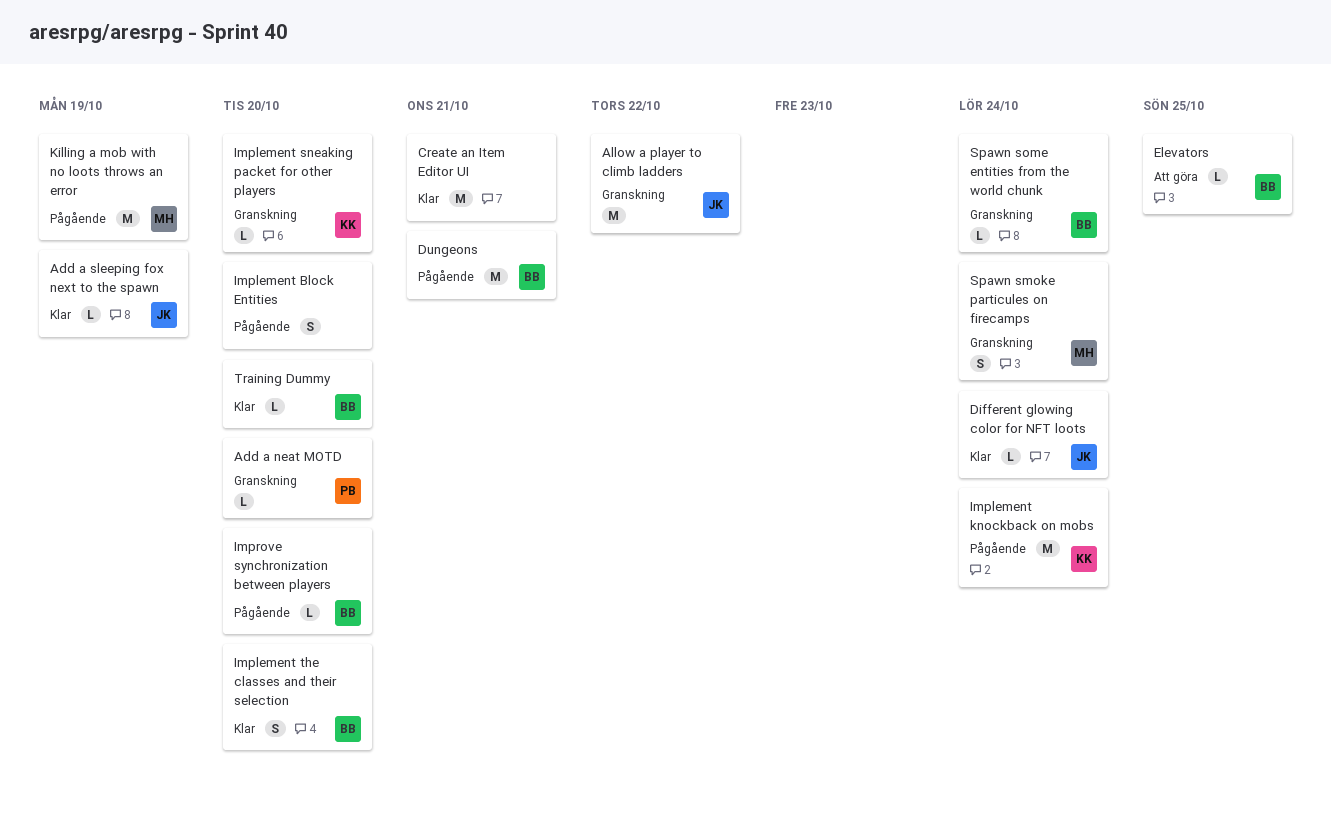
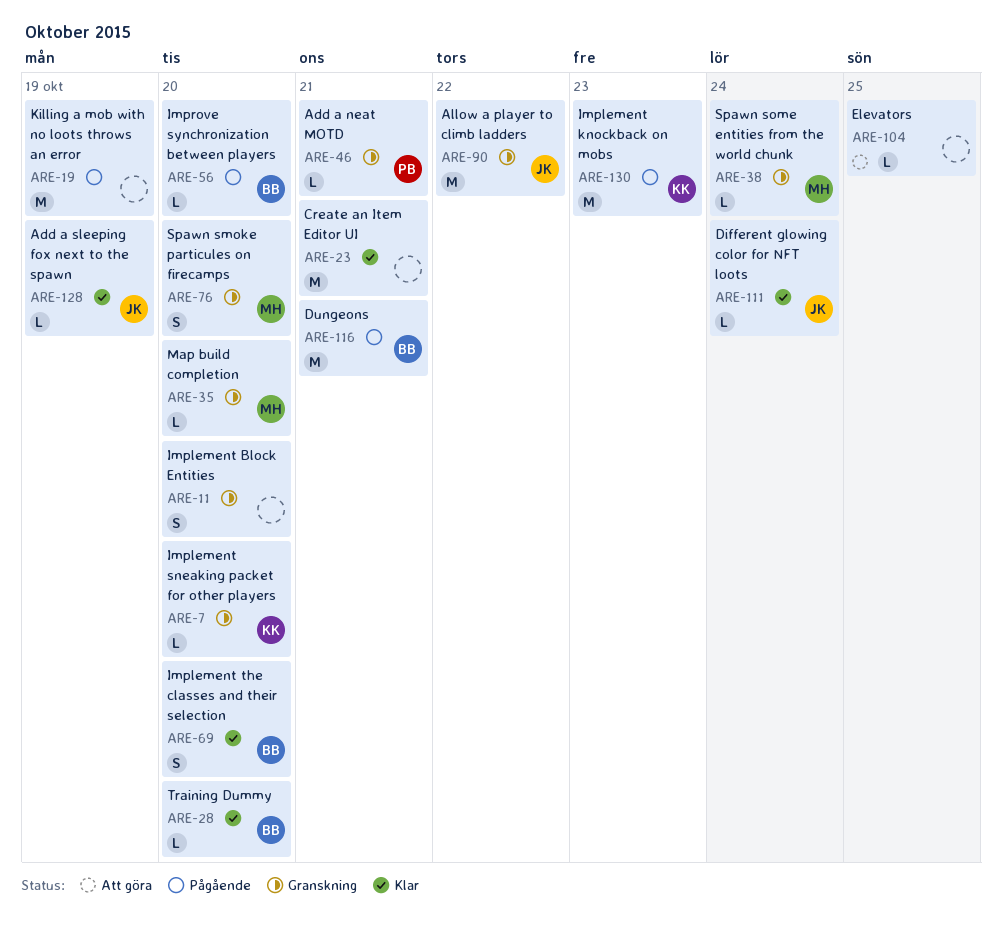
Add a neat MOTD, due: Oct 20 -> Oct 21
Elevators, owner: BB -> none
Implement Block Entities, status: Pågående -> Granskning
Implement knockback on mobs, due: Oct 24 -> Oct 23
Killing a mob with no loots throws an error, owner: MH -> none
Map build completion: none -> present
Spawn smoke particules on firecamps, due: Oct 24 -> Oct 20
Spawn some entities from the world chunk, owner: BB -> MH

